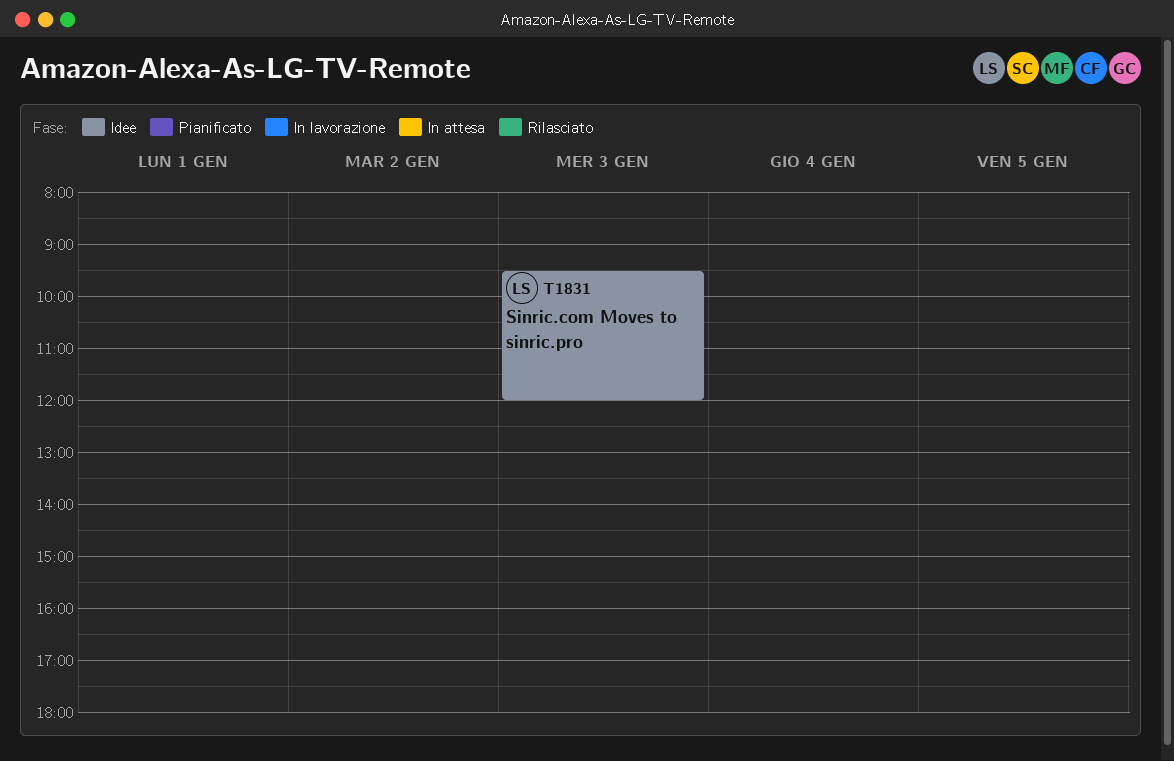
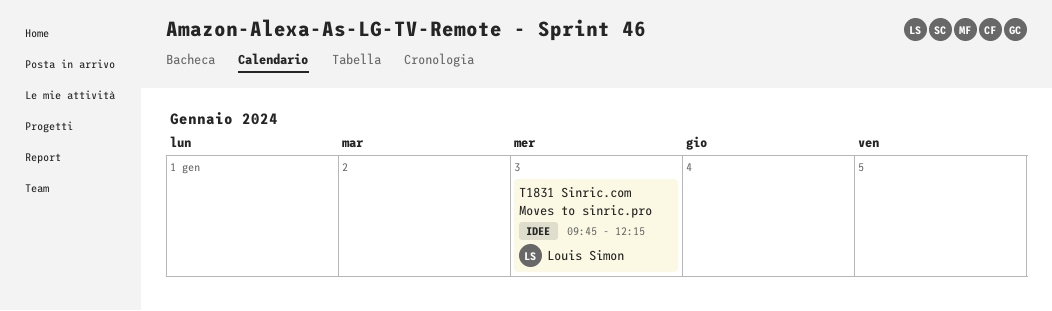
T1831, begins: 09:30 -> 09:45
T1831, ends: 12:00 -> 12:15

